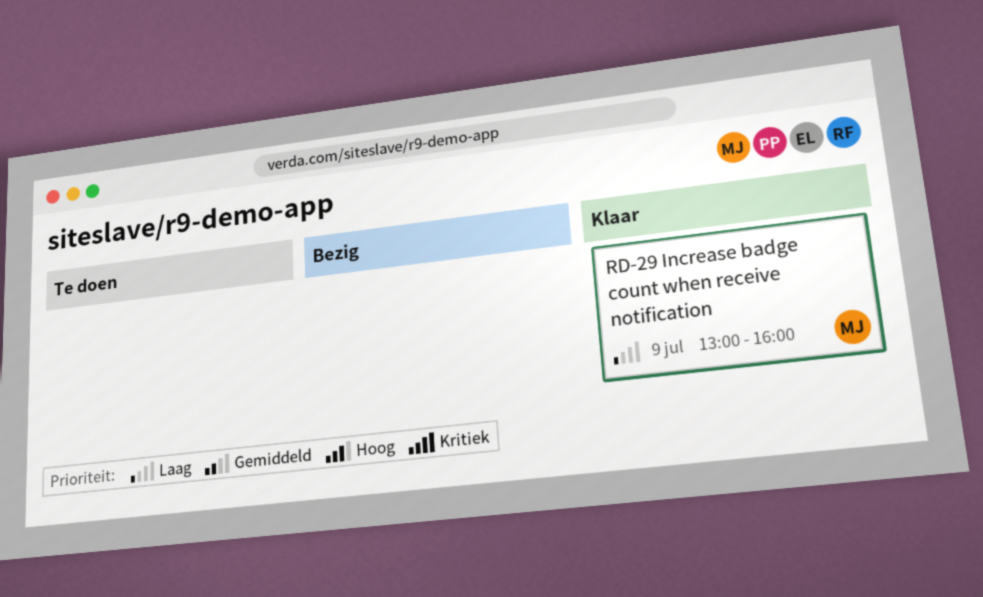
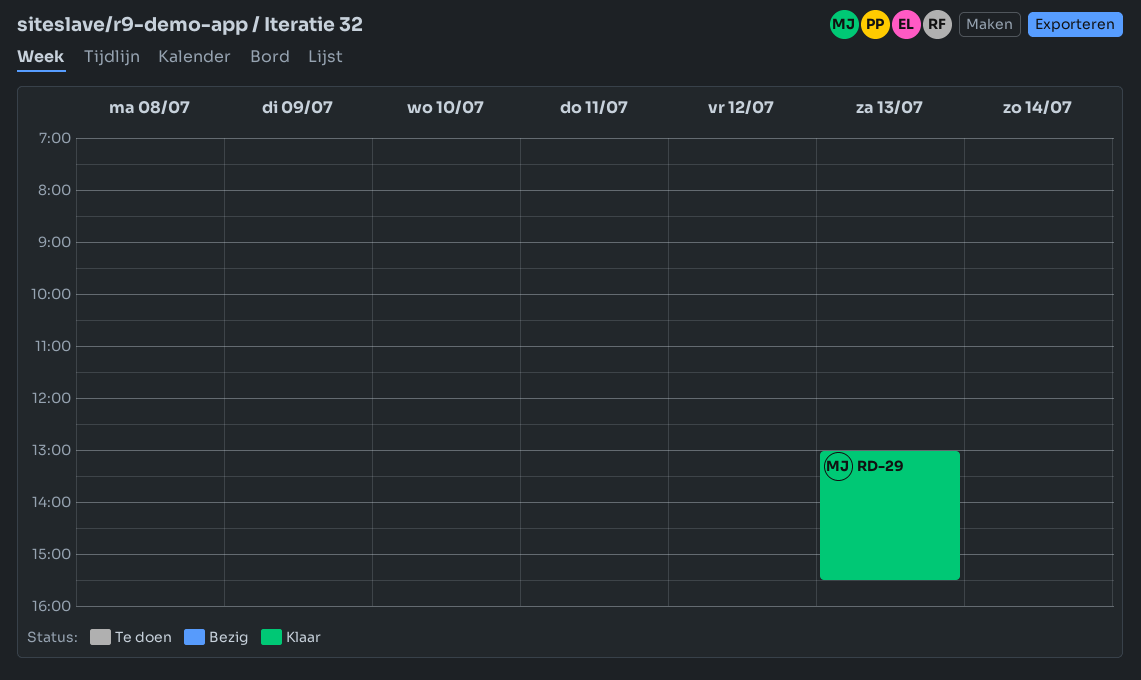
RD-29, day: Jul 9 -> Jul 13
RD-29, ends: 16:00 -> 15:30

